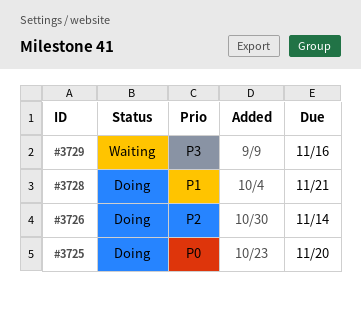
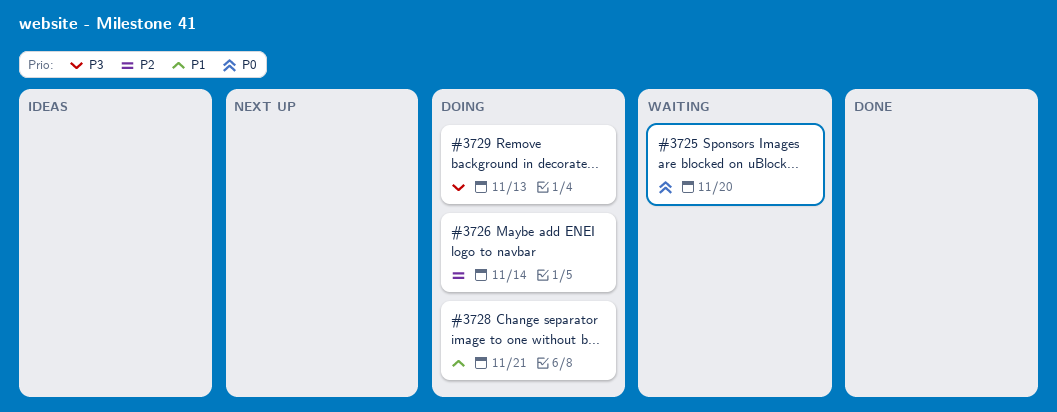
#3725, status: Doing -> Waiting
#3729, status: Waiting -> Doing
#3729, due: Nov 16 -> Nov 13

